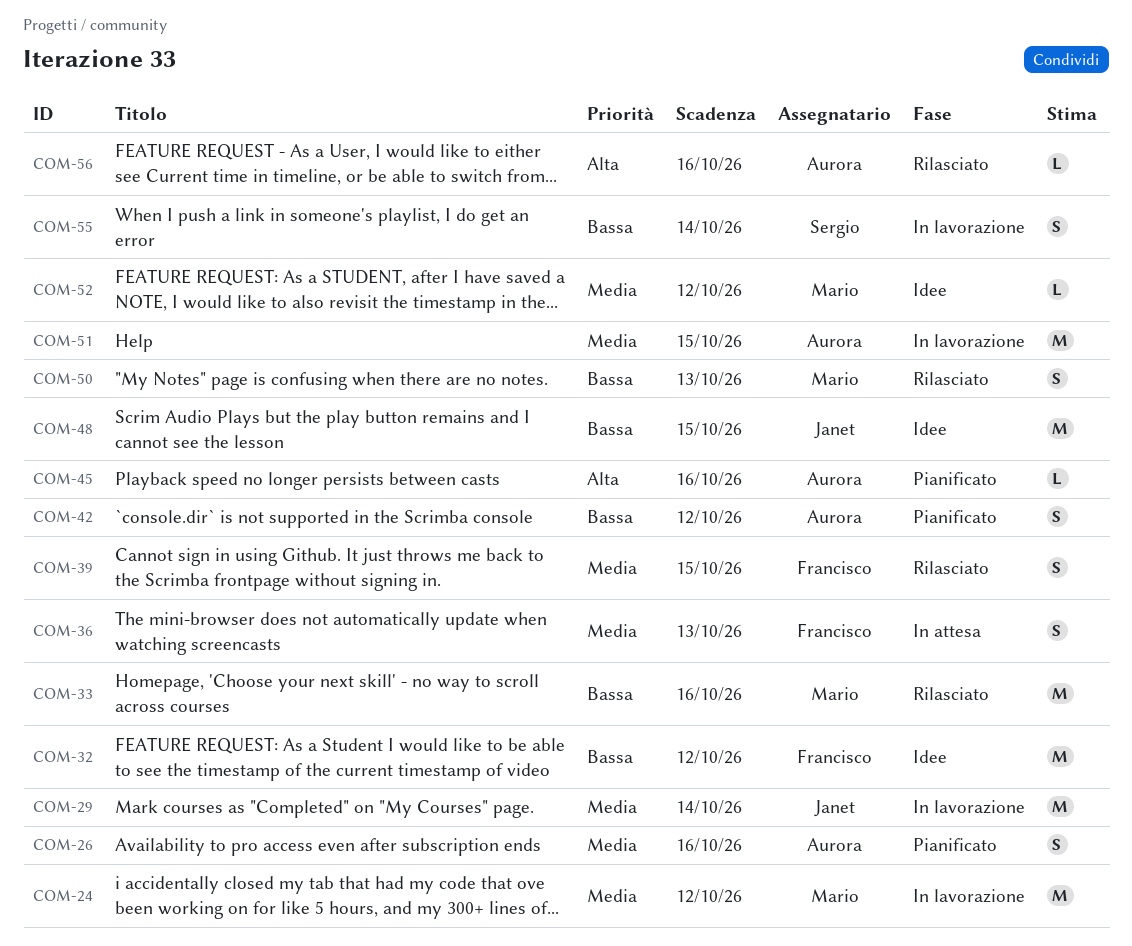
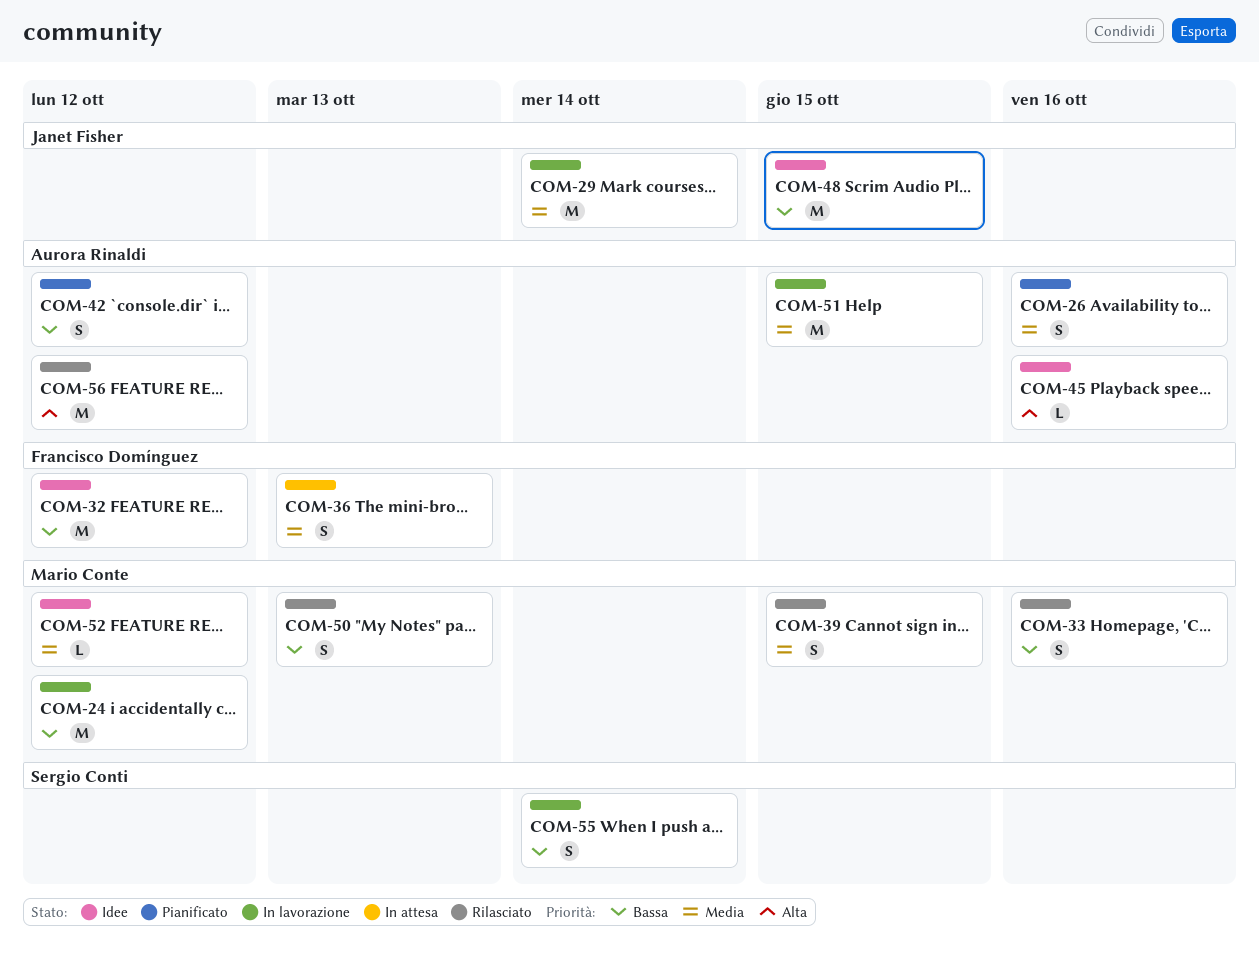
COM-24, priority: Media -> Bassa
COM-33, estimate: M -> S
COM-39, owner: Francisco Domínguez -> Mario Conte
COM-45, status: Pianificato -> Idee
COM-56, estimate: L -> M
COM-56, due: Oct 16 -> Oct 12

